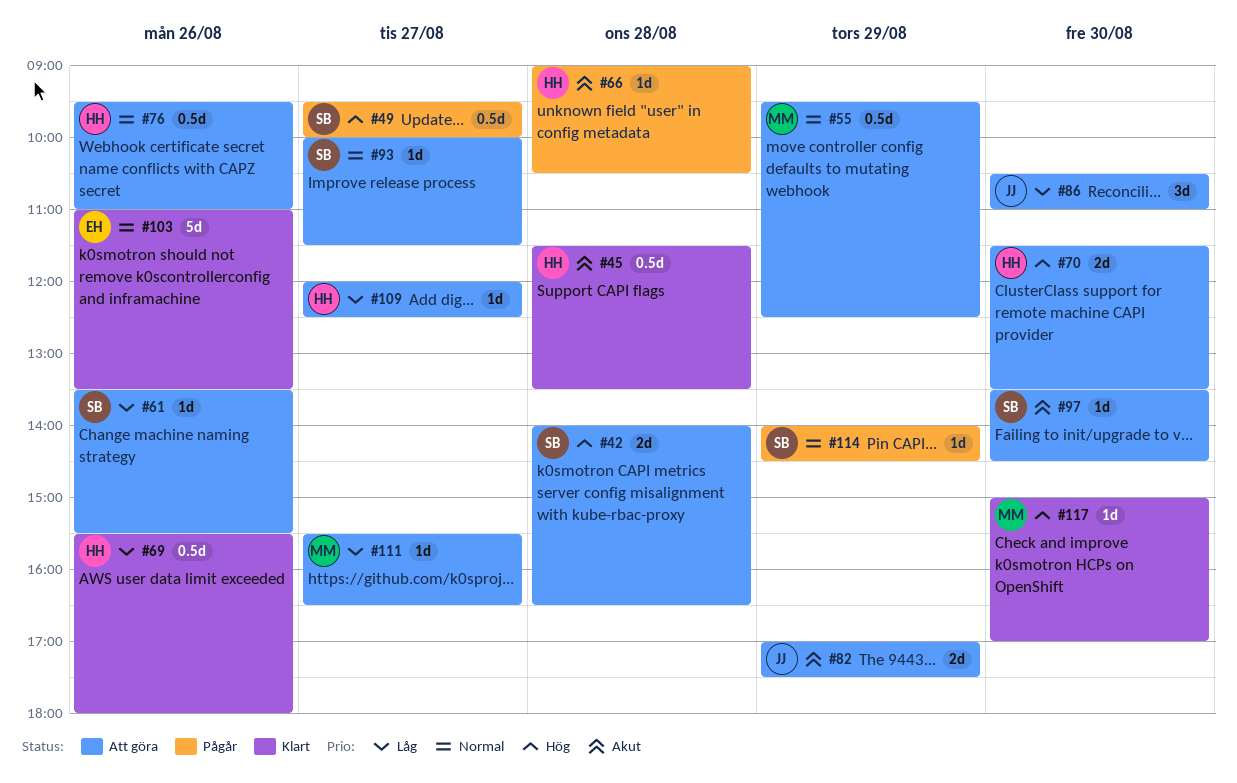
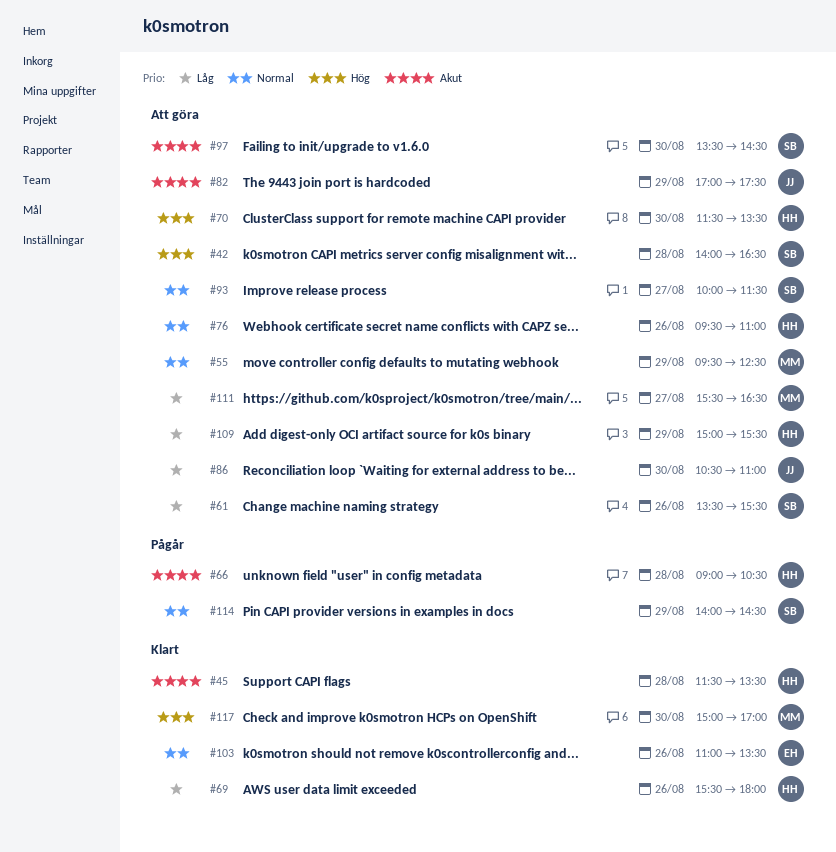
#49: present -> none
#109, day: Aug 27 -> Aug 29
#109, begins: 12:00 -> 15:00
#109, ends: 12:30 -> 15:30

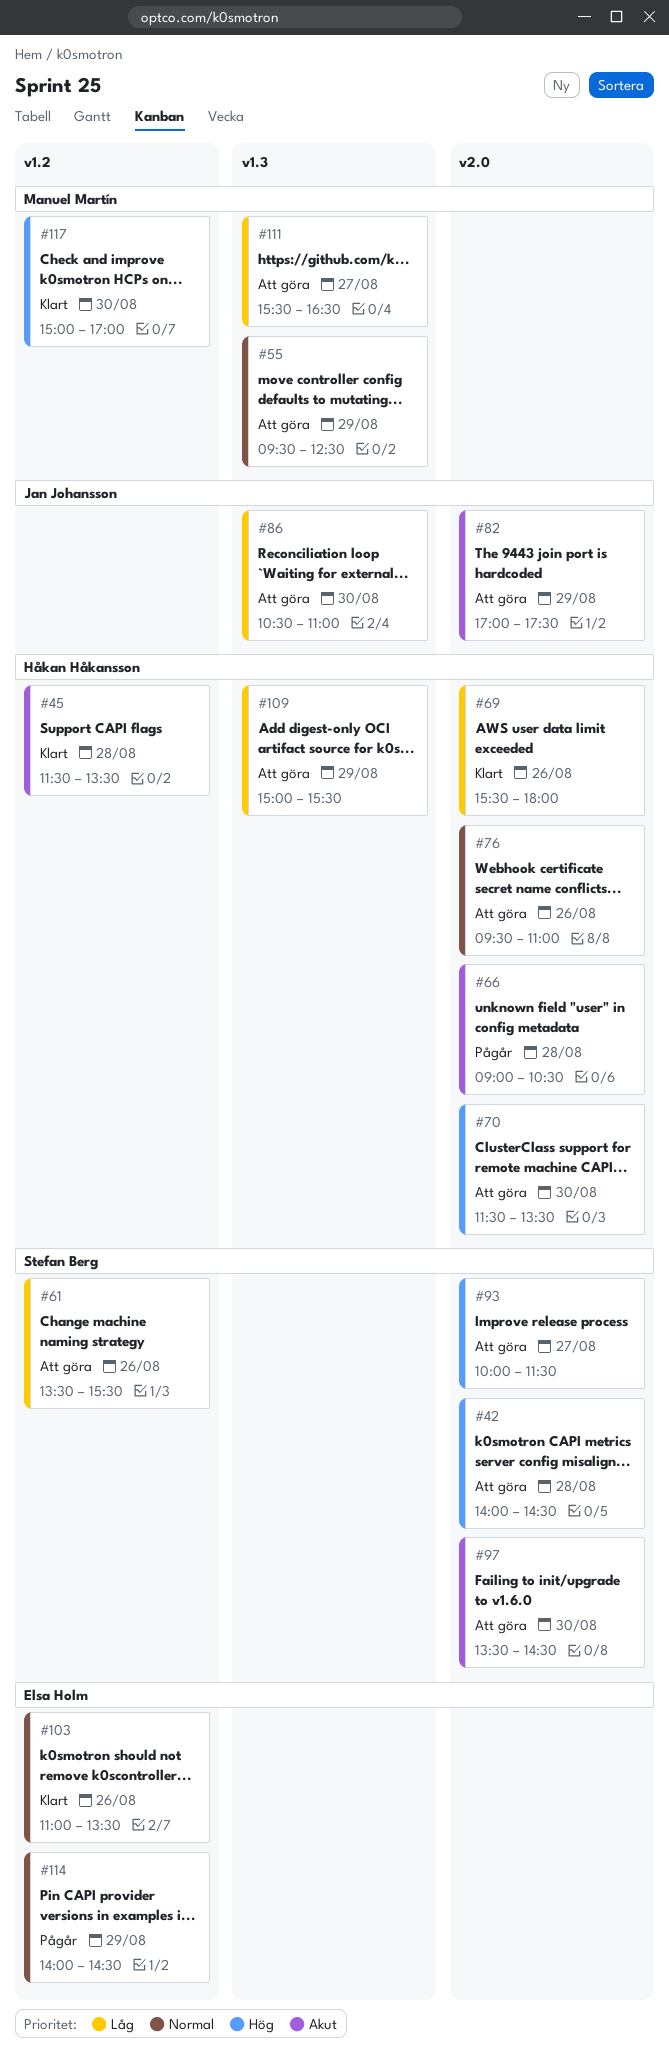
#42, ends: 16:30 -> 14:30
#93, priority: Normal -> Hög
#114, owner: Stefan Berg -> Elsa Holm

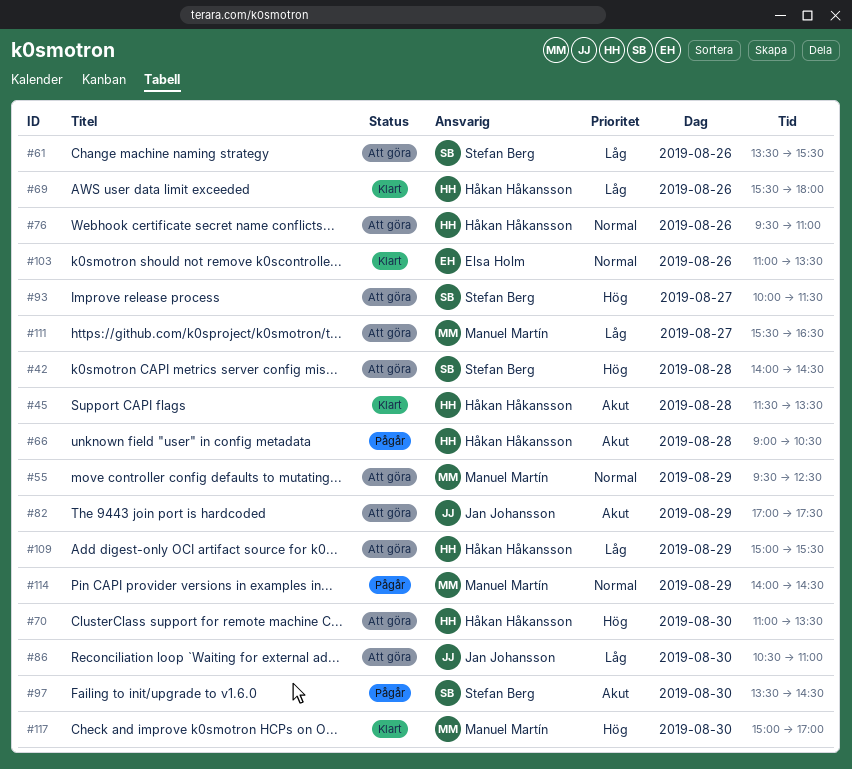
#70, begins: 11:30 -> 11:00
#97, status: Att göra -> Pågår
#114, owner: Elsa Holm -> Manuel Martín

